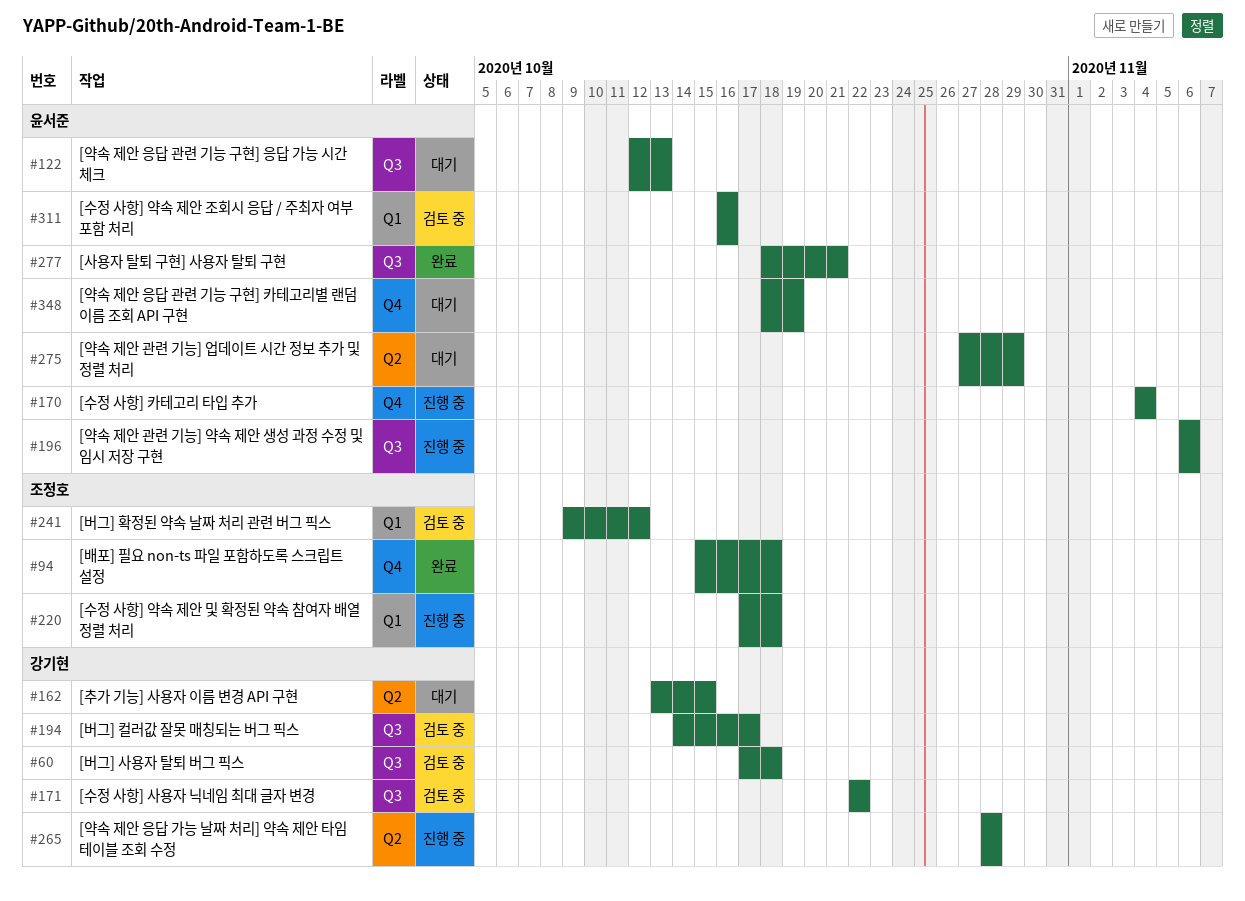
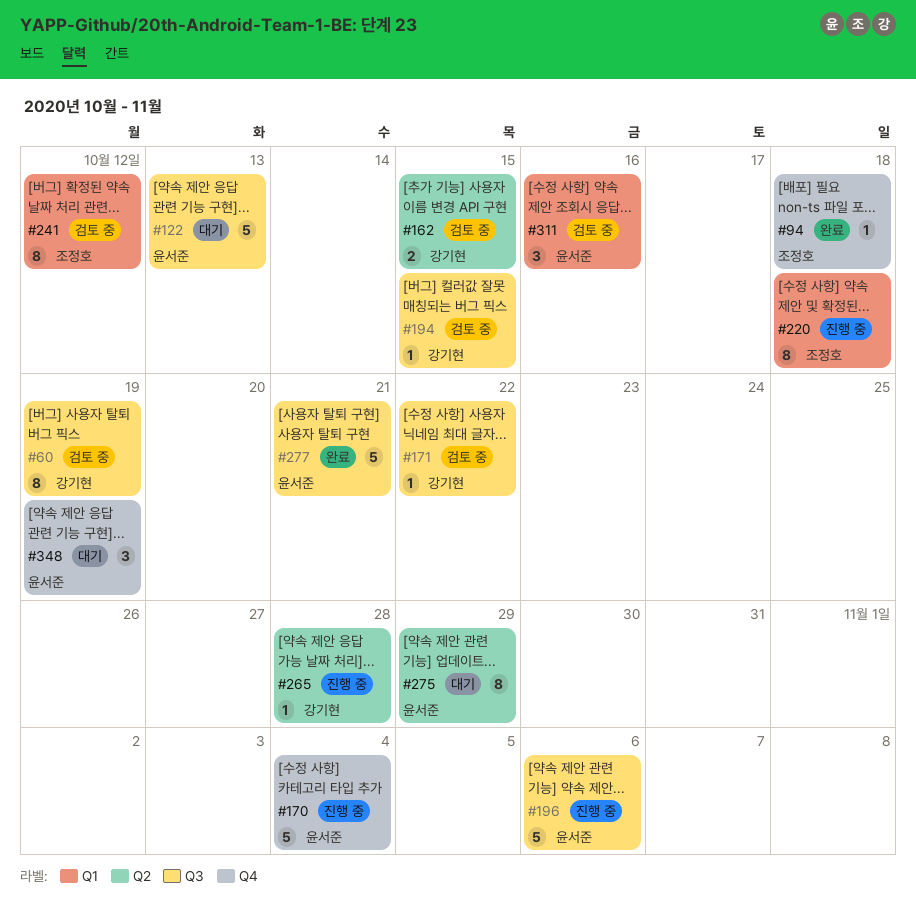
#60, due: Oct 18 -> Oct 19
#162, status: 대기 -> 검토 중
#194, due: Oct 17 -> Oct 15

